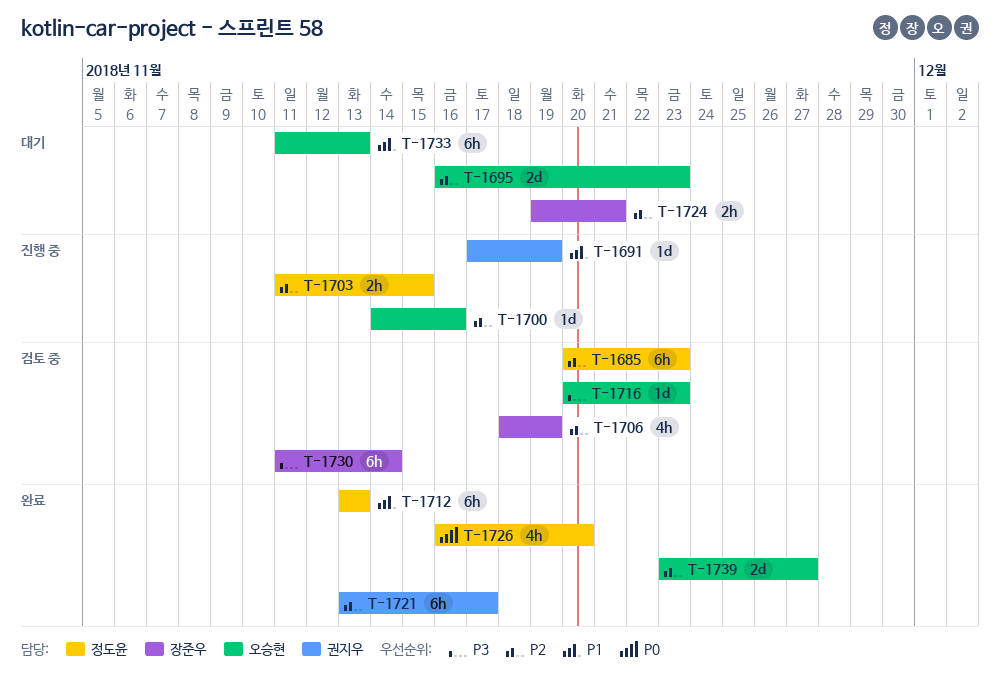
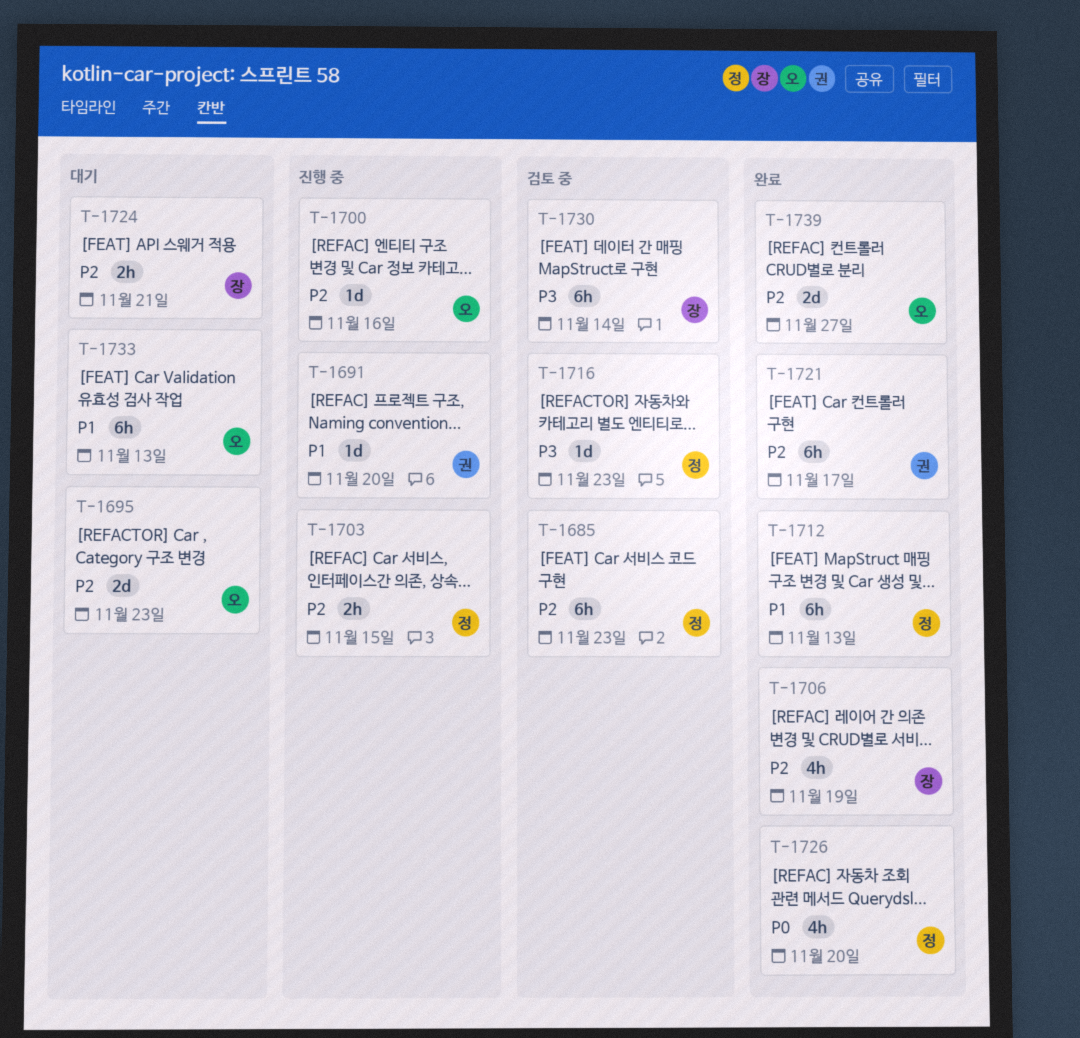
T-1691, due: Nov 19 -> Nov 20
T-1706, status: 검토 중 -> 완료
T-1716, owner: 오승현 -> 정도윤

